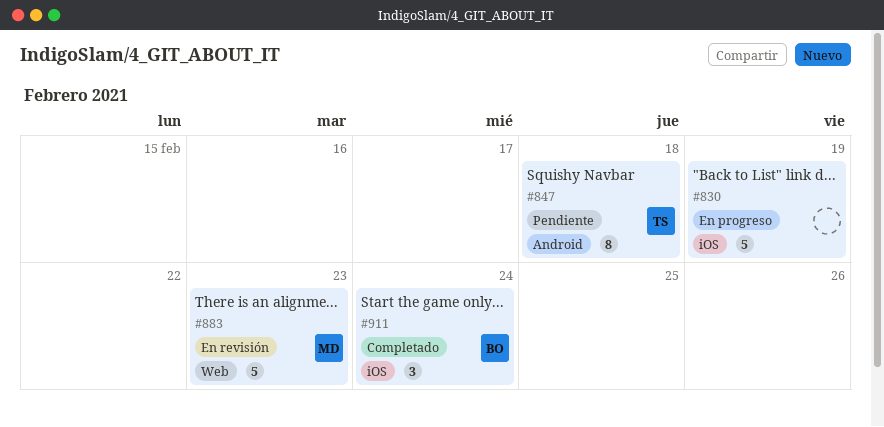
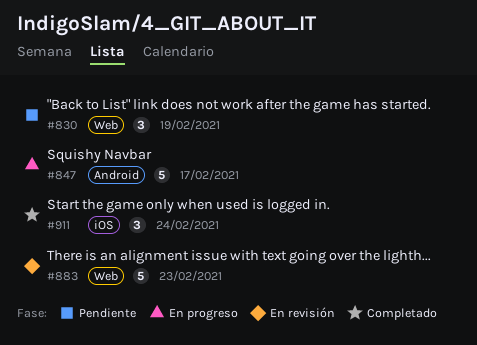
#830, status: En progreso -> Pendiente
#830, label: iOS -> Web
#830, estimate: 5 -> 3
#847, status: Pendiente -> En progreso
#847, estimate: 8 -> 5
#847, due: Feb 18 -> Feb 17

